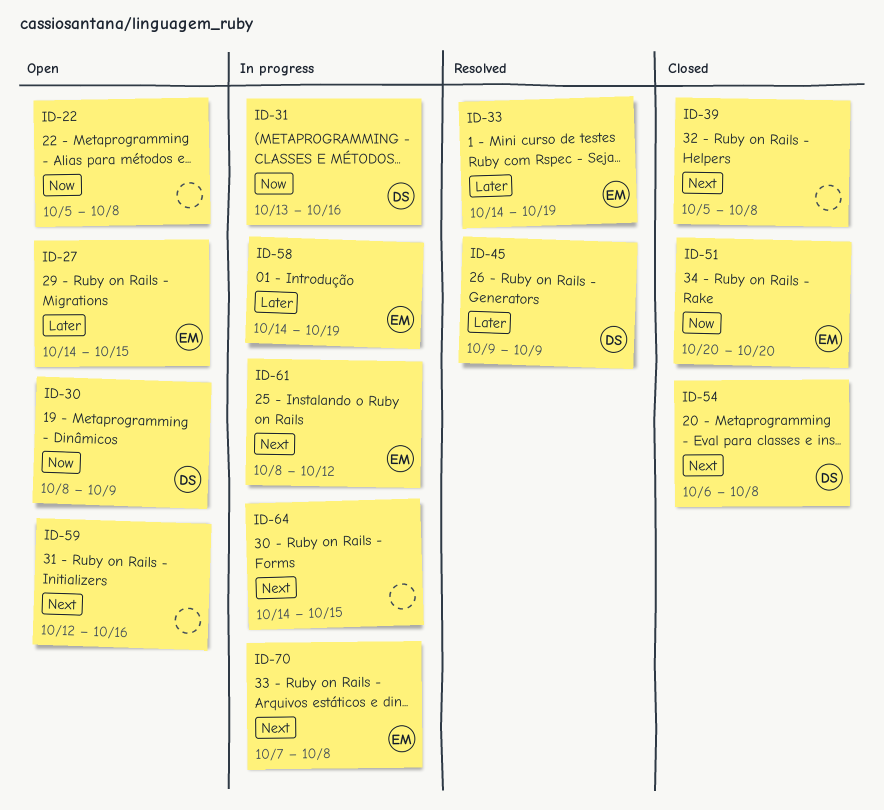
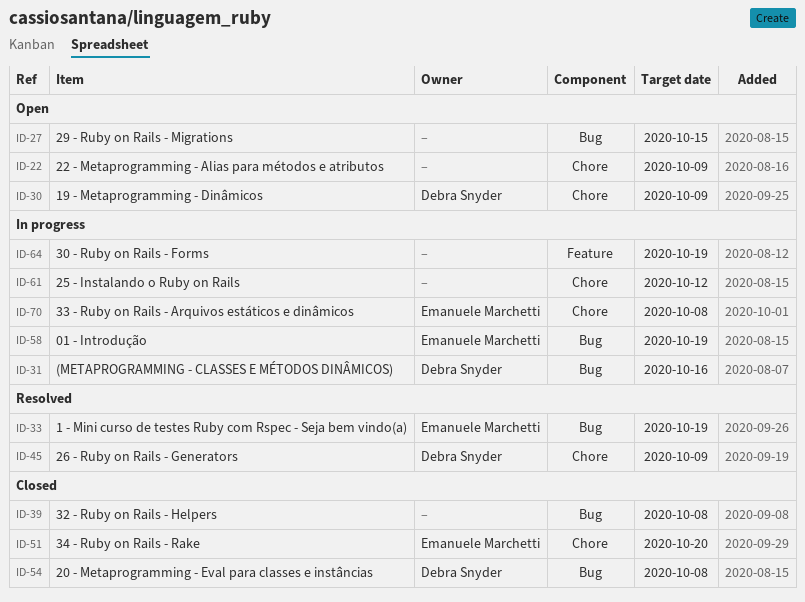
ID-22, due: Oct 8 -> Oct 9
ID-27, owner: Emanuele Marchetti -> none
ID-59: present -> none
ID-61, owner: Emanuele Marchetti -> none
ID-64, due: Oct 15 -> Oct 19

